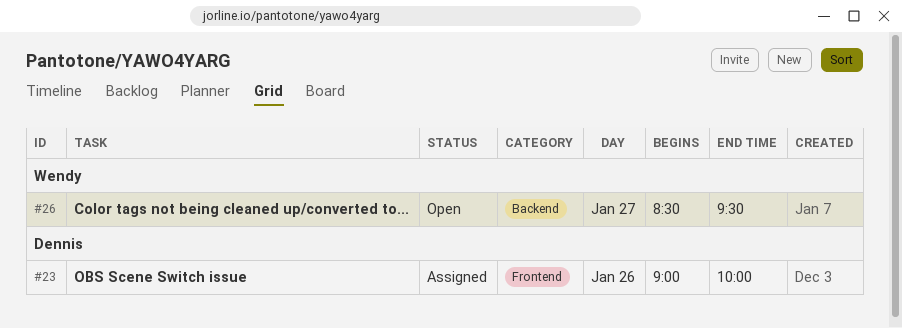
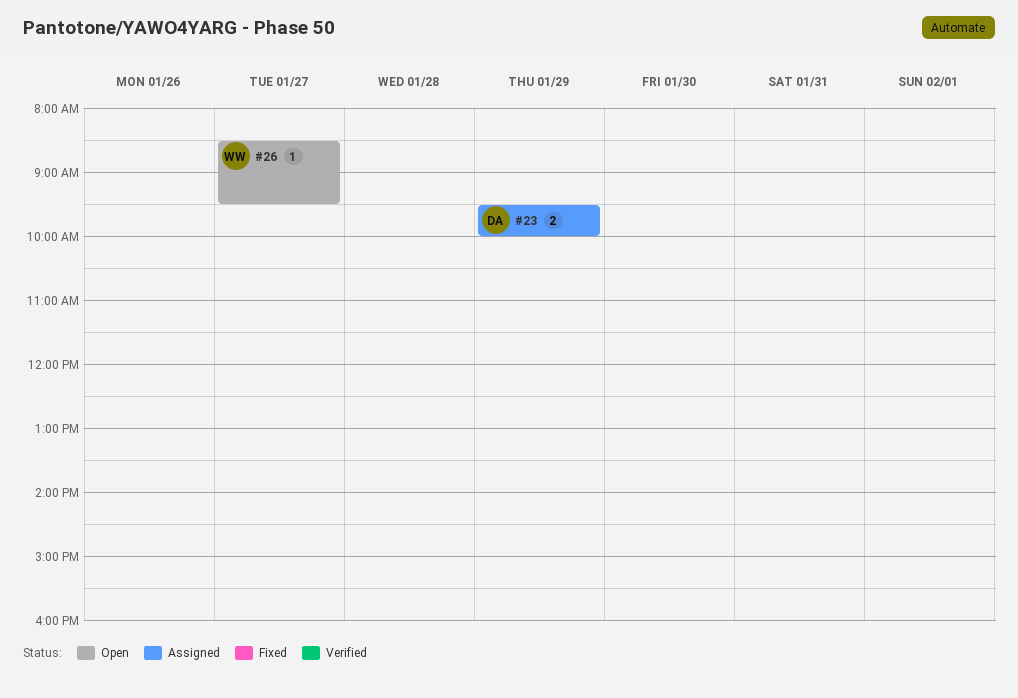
#23, day: Jan 26 -> Jan 29
#23, begins: 09:00 -> 09:30

